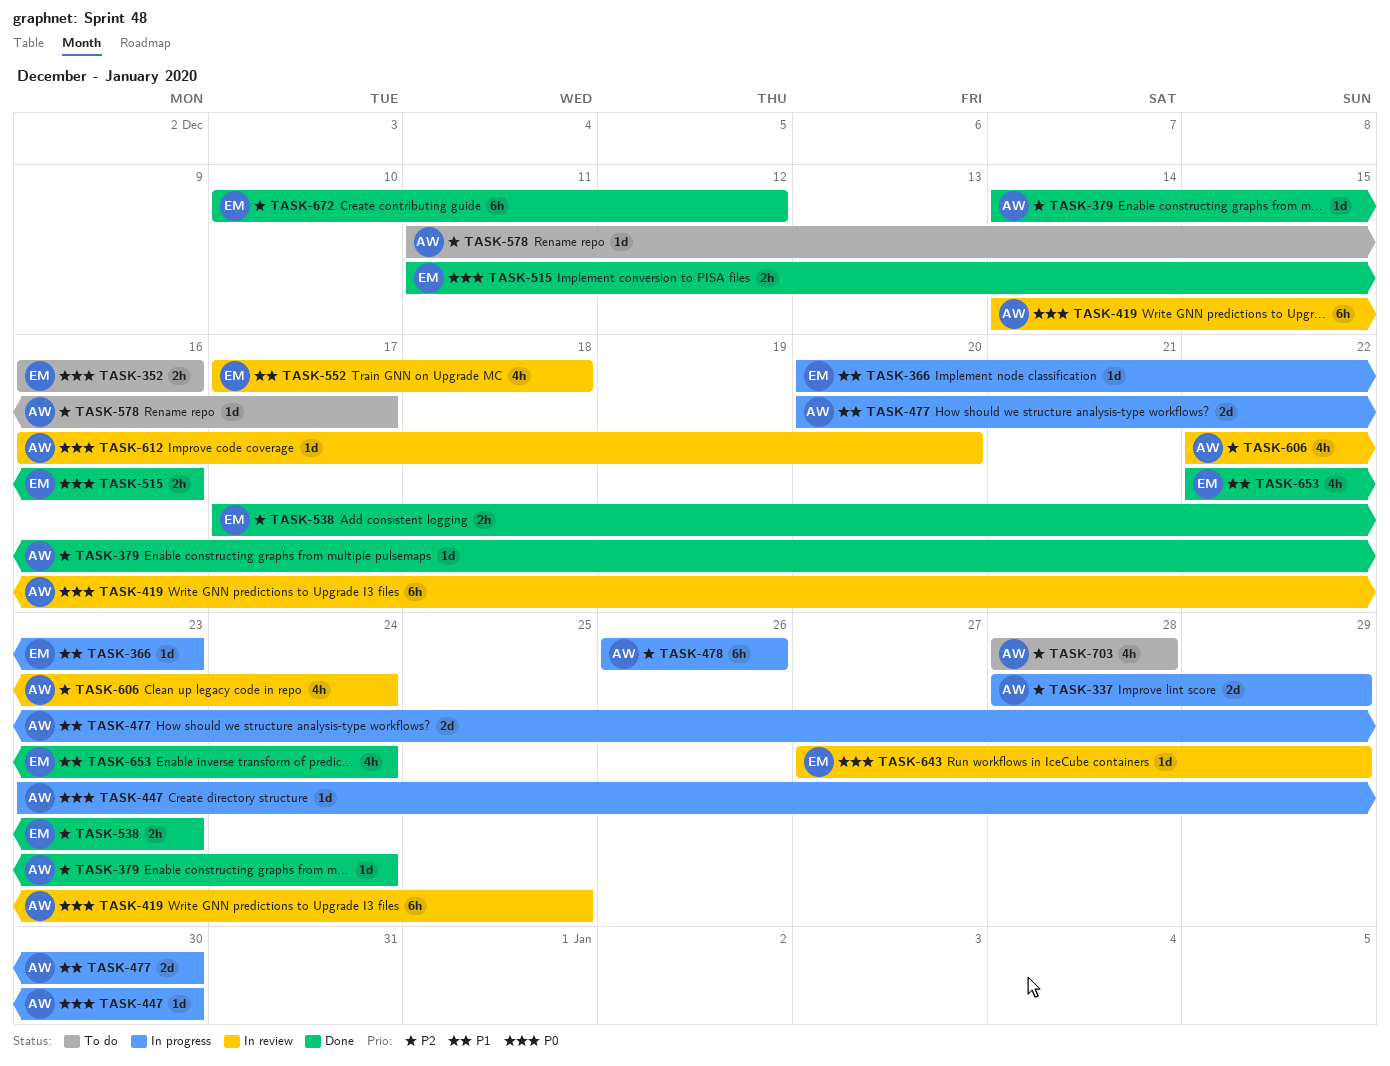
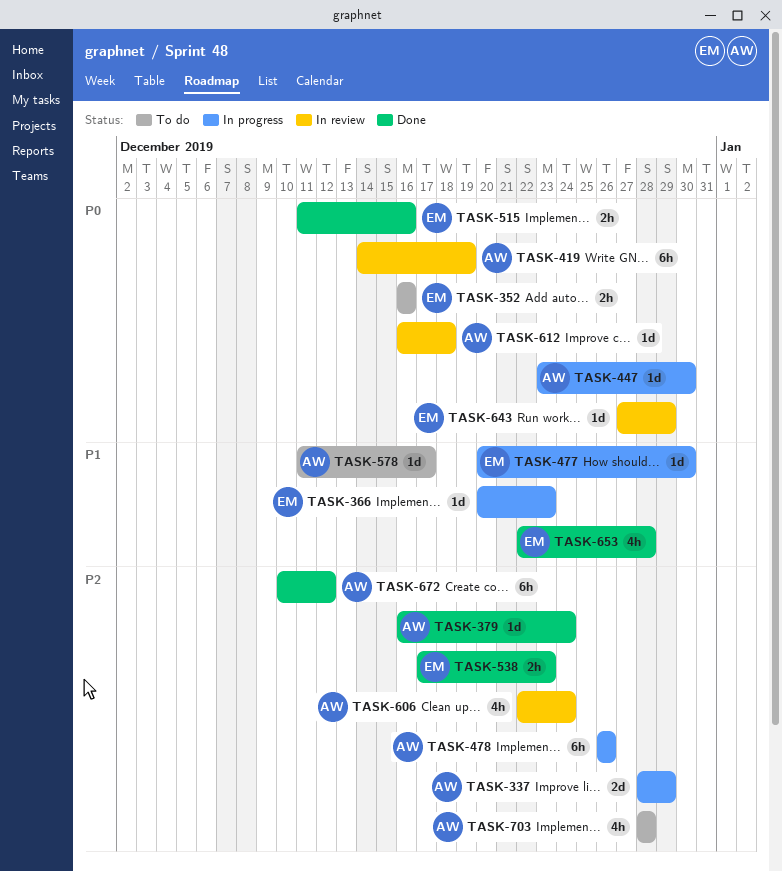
TASK-379, start: Dec 14 -> Dec 16
TASK-419, due: Dec 25 -> Dec 19
TASK-477, owner: AW -> EM
TASK-477, estimate: 2d -> 1d
TASK-552: present -> none
TASK-578, priority: P2 -> P1
TASK-612, due: Dec 20 -> Dec 18
TASK-653, due: Dec 24 -> Dec 28
TASK-672, owner: EM -> AW

